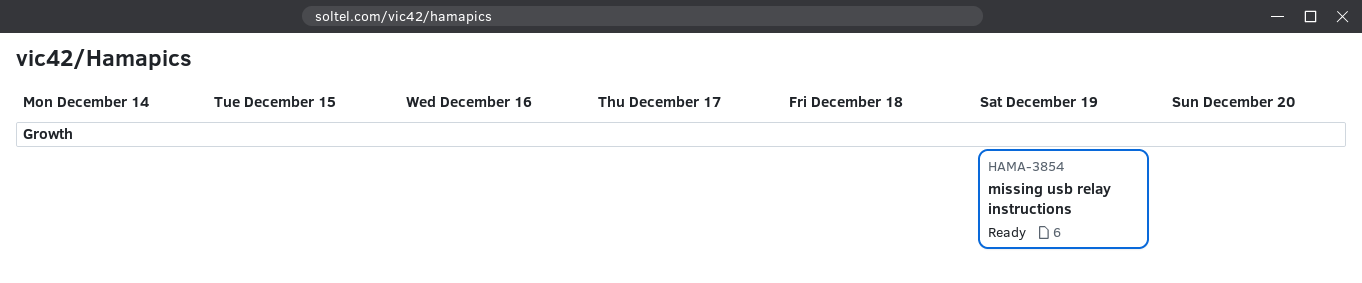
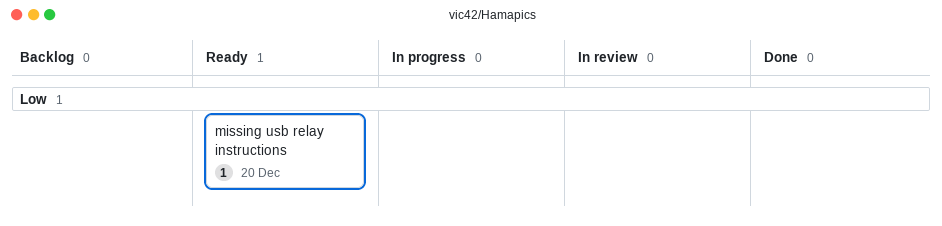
missing usb relay instructions, due: Dec 19 -> Dec 20

